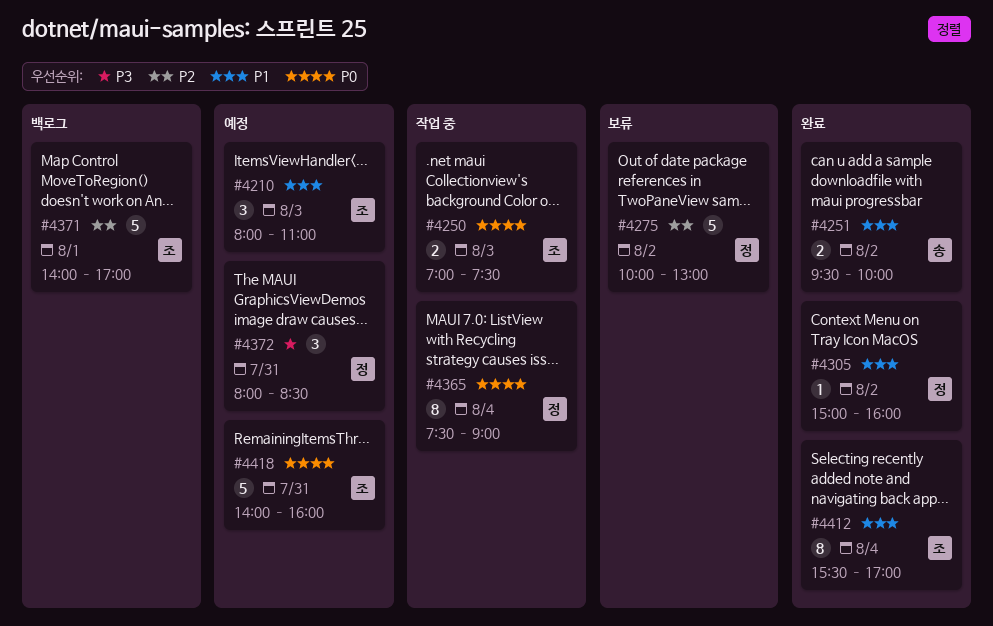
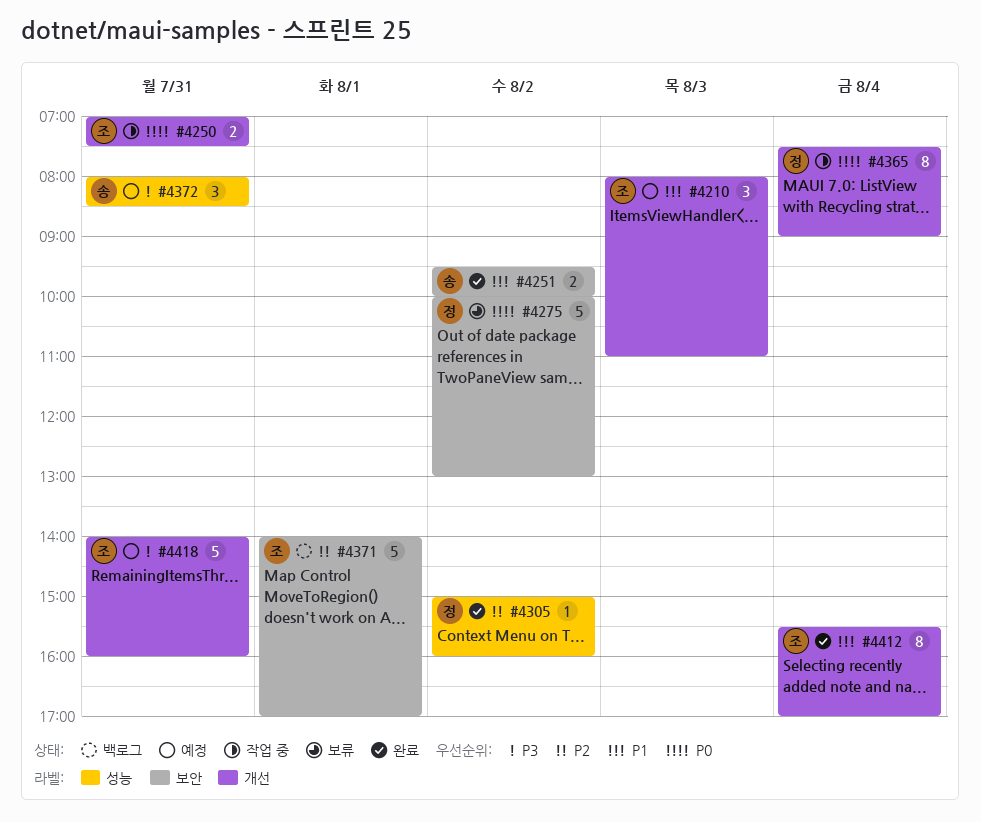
#4250, day: Aug 3 -> Jul 31
#4275, priority: P2 -> P0
#4305, priority: P1 -> P2
#4372, owner: 정 -> 송
#4418, priority: P0 -> P3

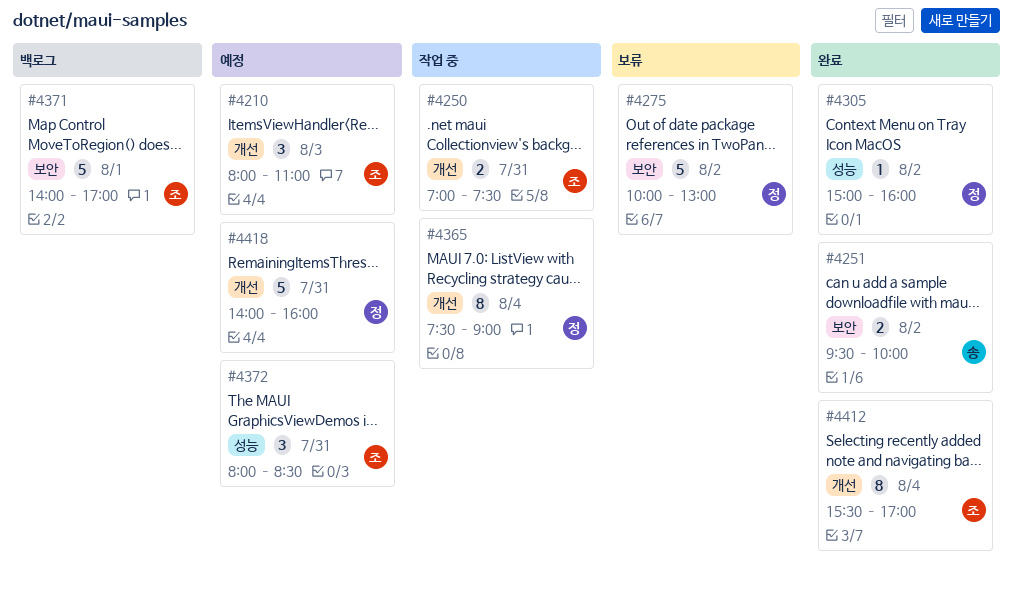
#4372, owner: 송 -> 조
#4418, owner: 조 -> 정

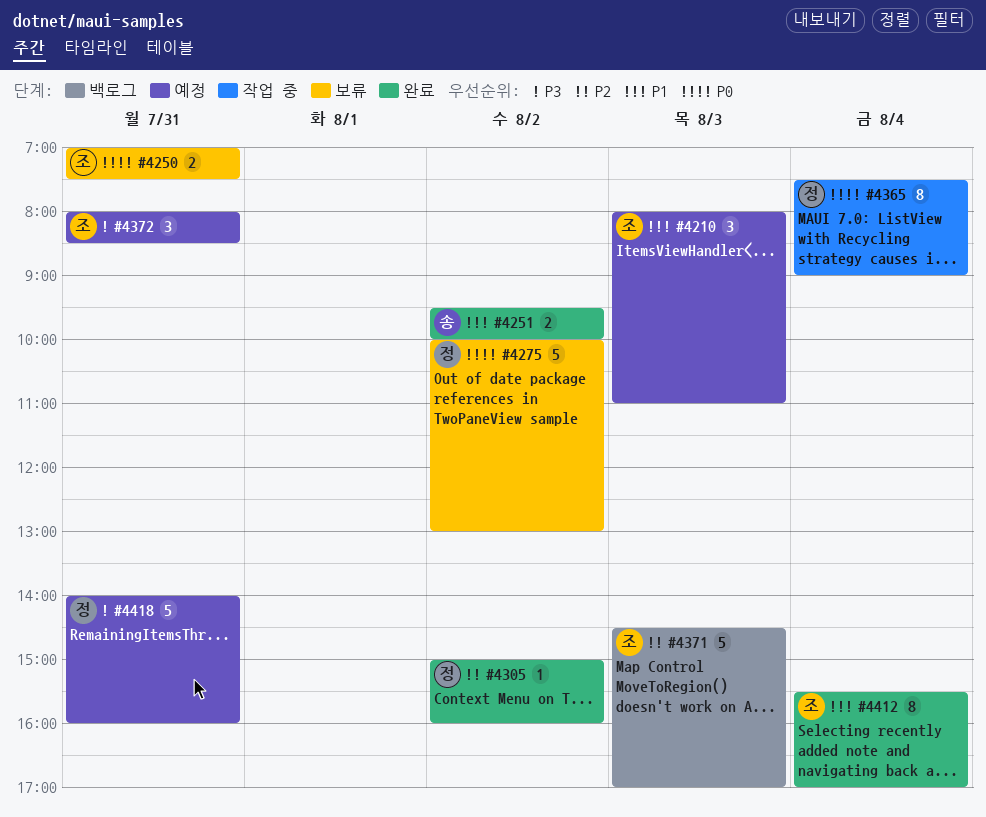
#4250, status: 작업 중 -> 보류
#4371, day: Aug 1 -> Aug 3
#4371, begins: 14:00 -> 14:30

